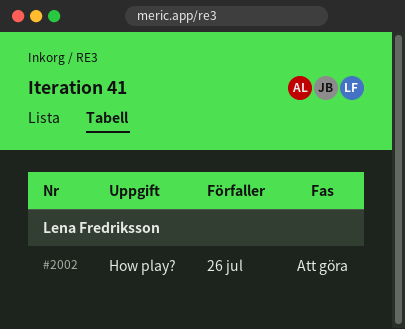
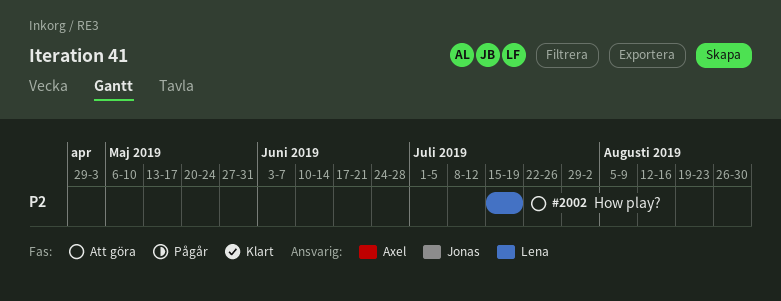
#2002, due: Jul 26 -> Jul 19

